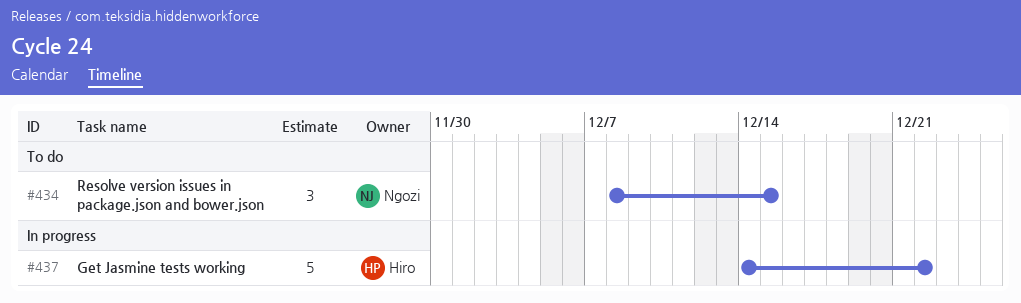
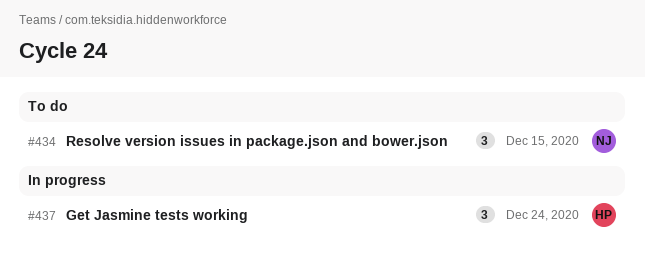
#437, estimate: 5 -> 3
#437, due: Dec 22 -> Dec 24

